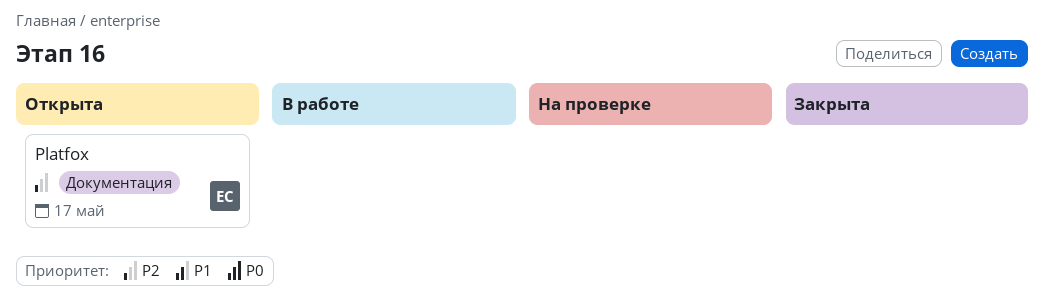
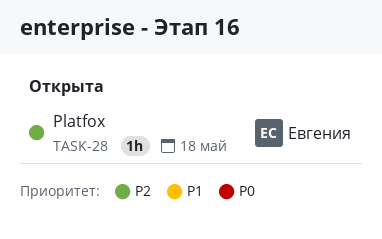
Platfox, due: May 17 -> May 18

